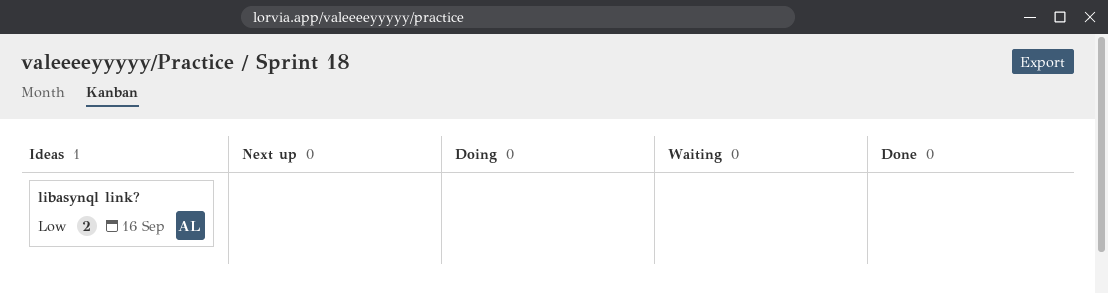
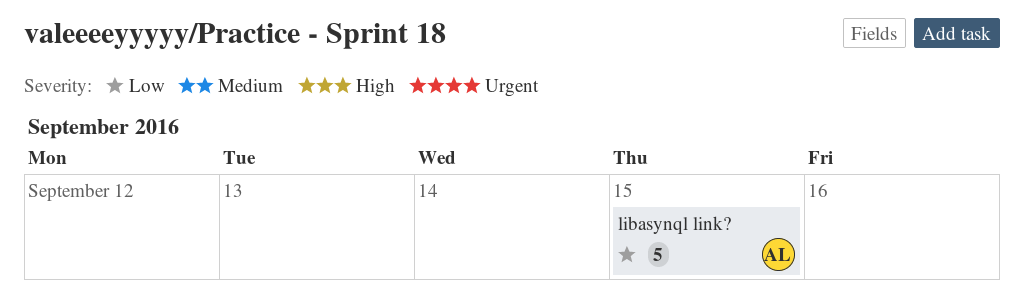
libasynql link?, estimate: 2 -> 5
libasynql link?, due: Sep 16 -> Sep 15

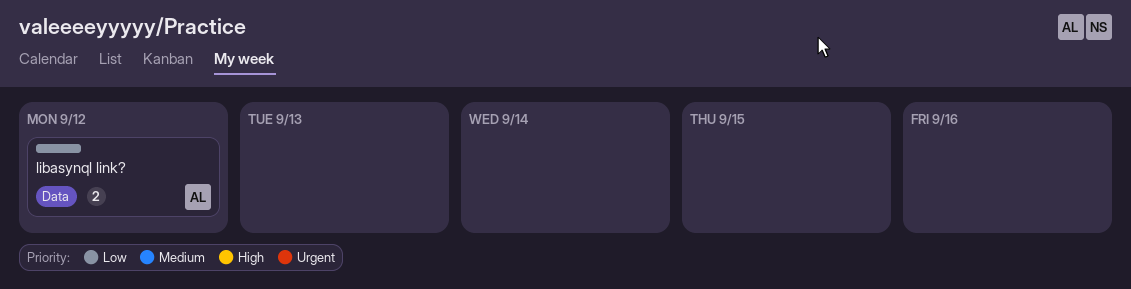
libasynql link?, estimate: 5 -> 2
libasynql link?, due: Sep 15 -> Sep 12

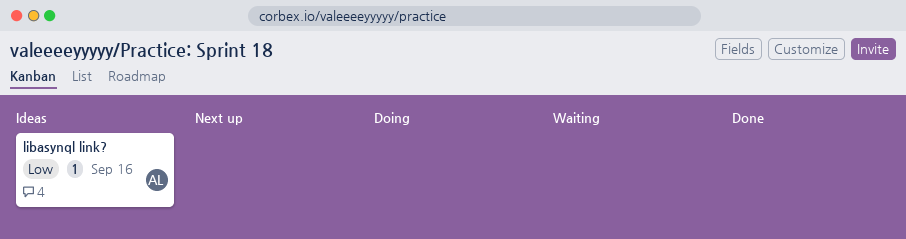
libasynql link?, estimate: 2 -> 1
libasynql link?, due: Sep 12 -> Sep 16

